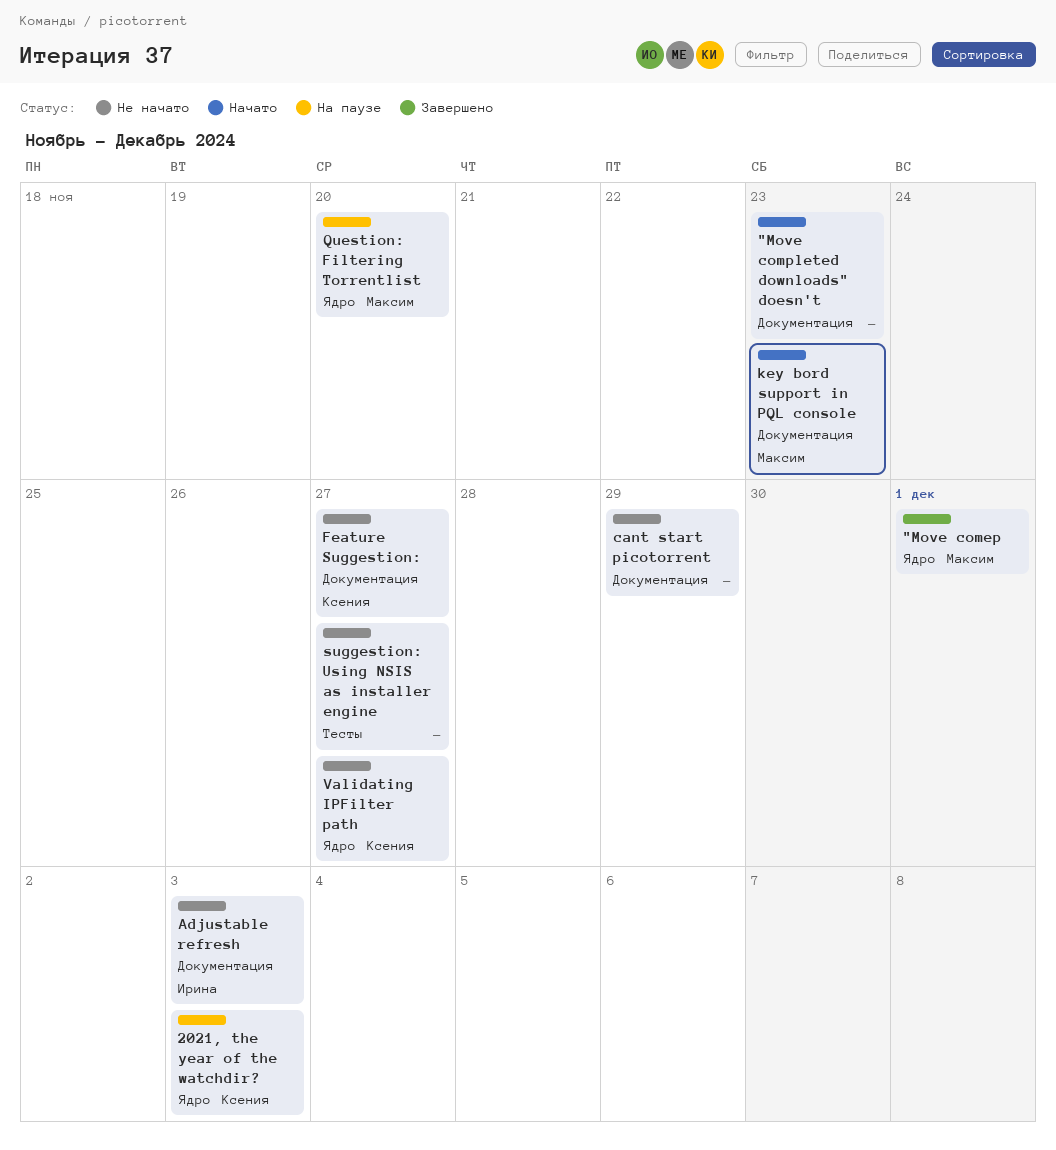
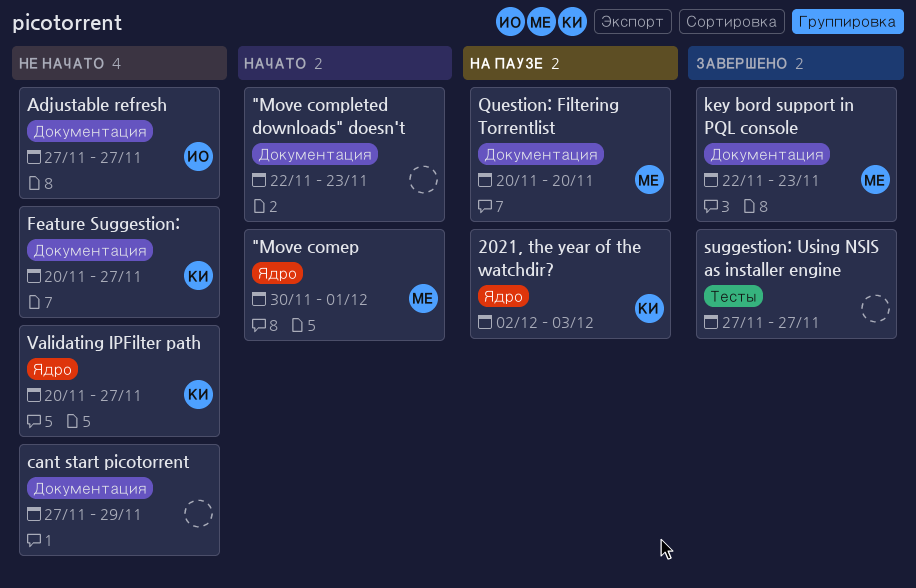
"Move comep, status: Завершено -> Начато
Adjustable refresh, due: Dec 3 -> Nov 27
key bord support in PQL console, status: Начато -> Завершено
Question: Filtering Torrentlist, label: Ядро -> Документация
suggestion: Using NSIS as installer engine, status: Не начато -> Завершено

